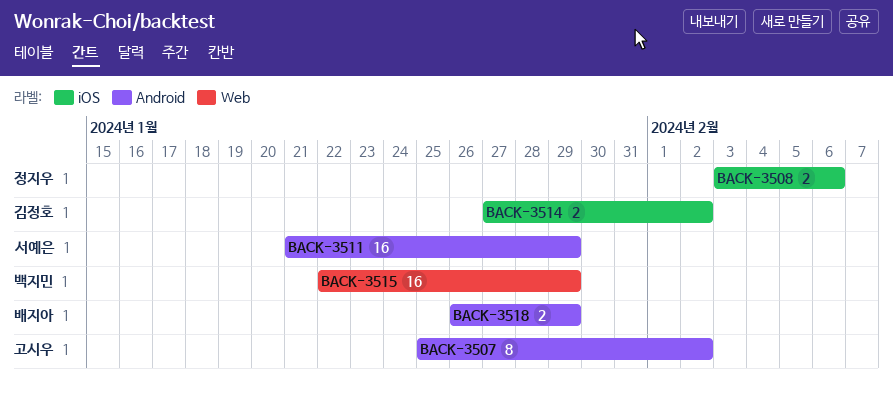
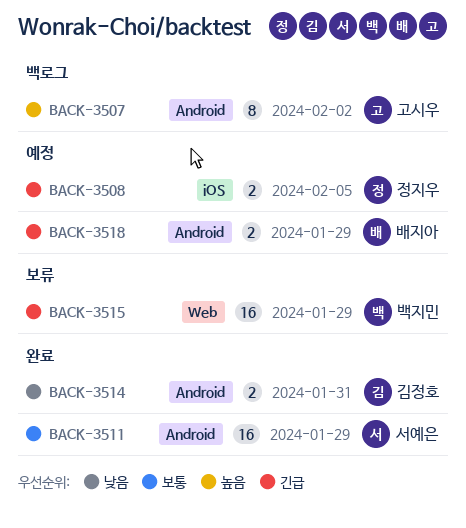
BACK-3508, due: Feb 6 -> Feb 5
BACK-3514, label: iOS -> Android
BACK-3514, due: Feb 2 -> Jan 31

